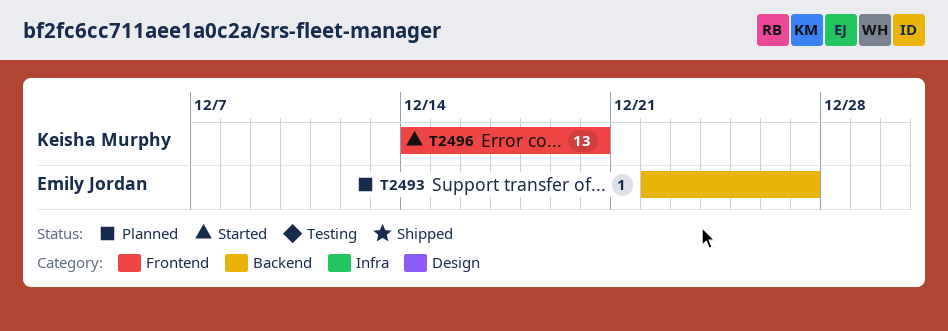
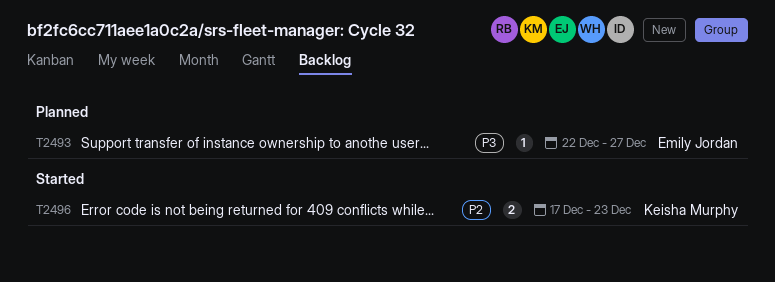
T2496, estimate: 13 -> 2
T2496, start: Dec 14 -> Dec 17
T2496, due: Dec 20 -> Dec 23

